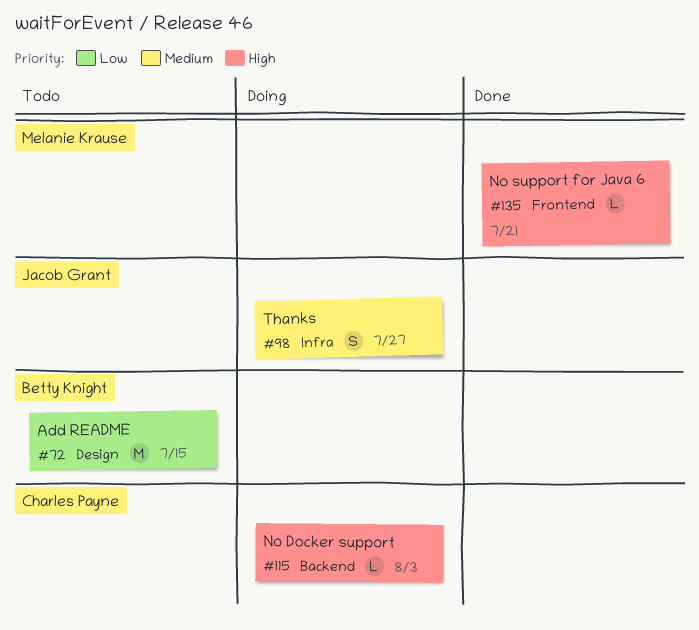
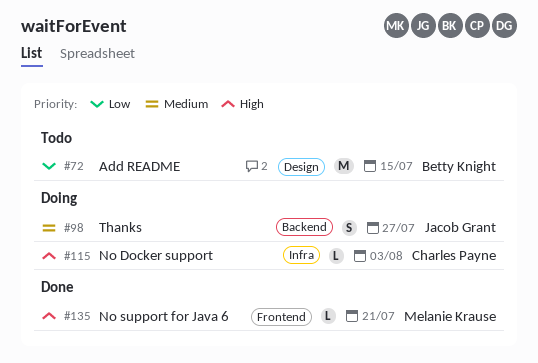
#98, label: Infra -> Backend
#115, label: Backend -> Infra

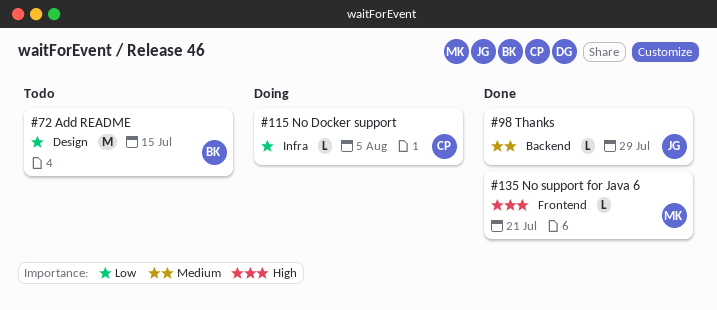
#98, status: Doing -> Done
#98, estimate: S -> L
#98, due: Jul 27 -> Jul 29
#115, priority: High -> Low
#115, due: Aug 3 -> Aug 5

